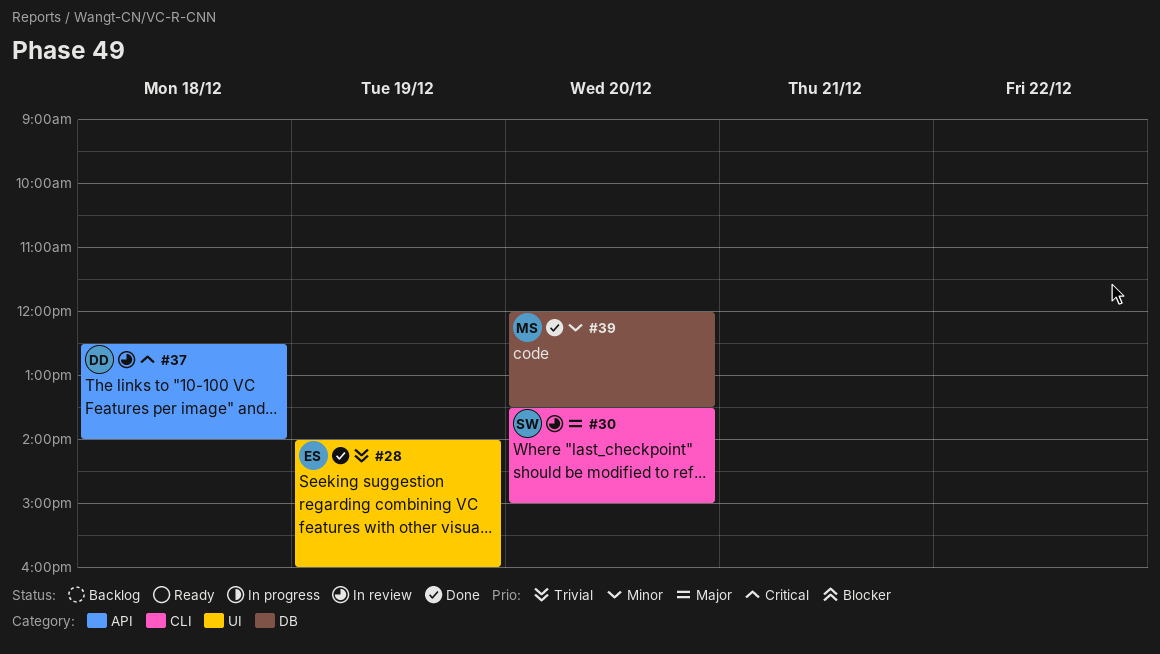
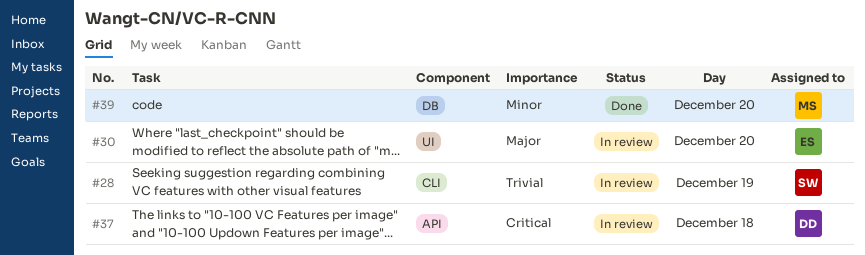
#28, status: Done -> In review
#28, owner: ES -> SW
#28, label: UI -> CLI
#30, owner: SW -> ES
#30, label: CLI -> UI

